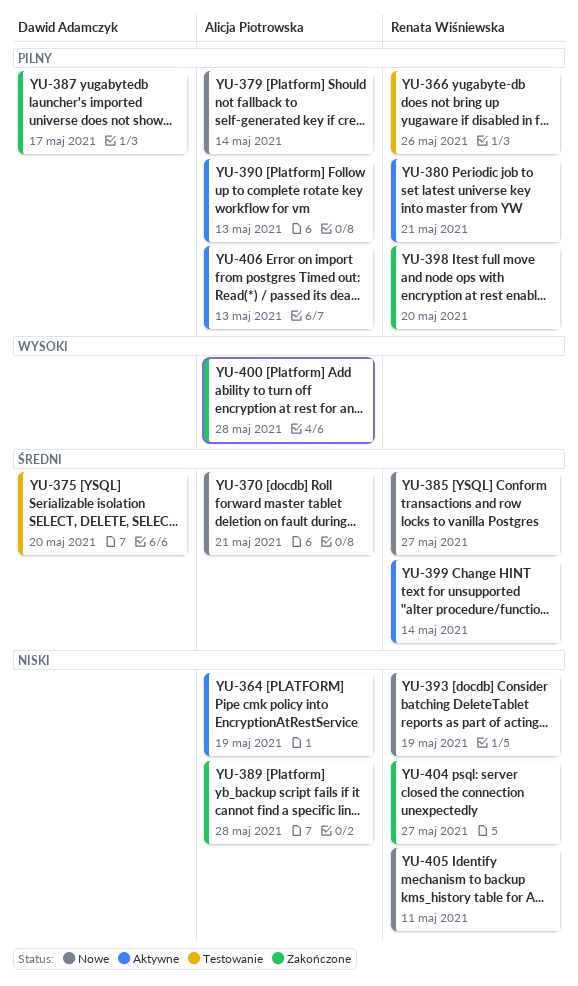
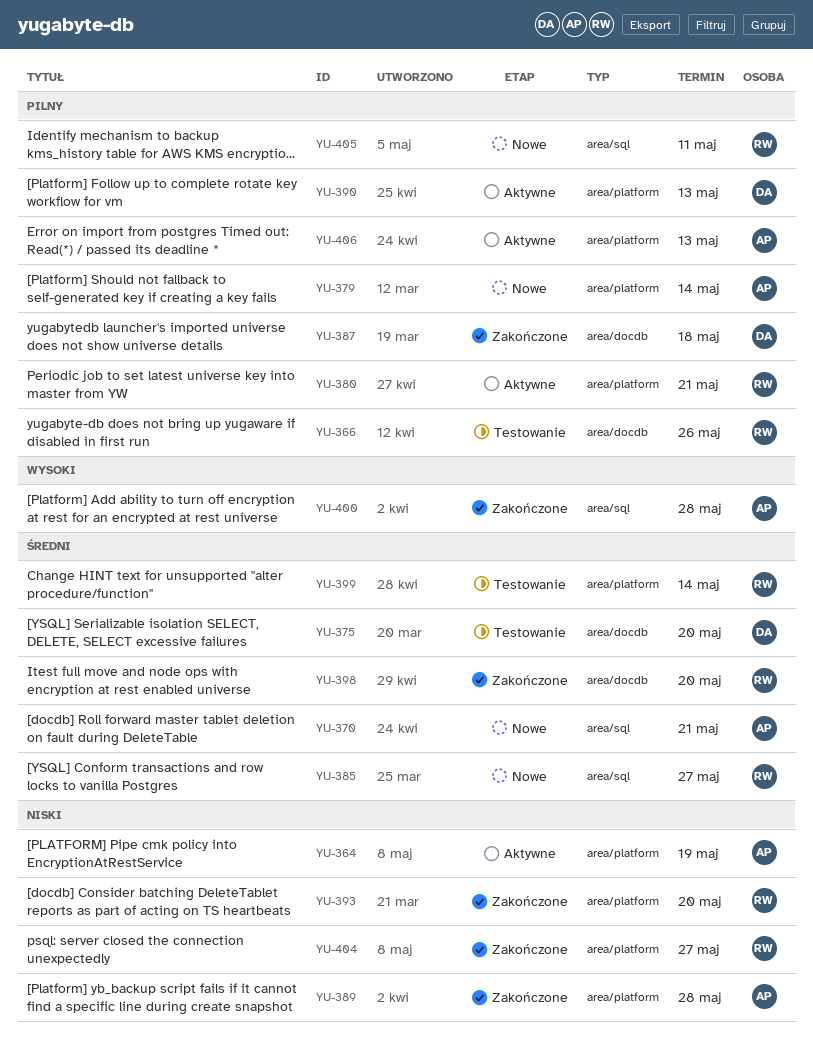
YU-387, due: May 17 -> May 18
YU-390, owner: Alicja Piotrowska -> Dawid Adamczyk
YU-393, status: Nowe -> Zakończone
YU-393, due: May 19 -> May 20
YU-398, priority: Pilny -> Średni
YU-399, status: Aktywne -> Testowanie
YU-405, priority: Niski -> Pilny

